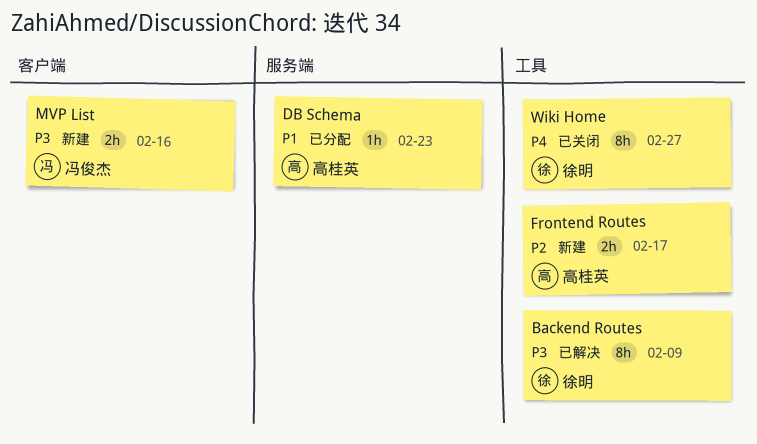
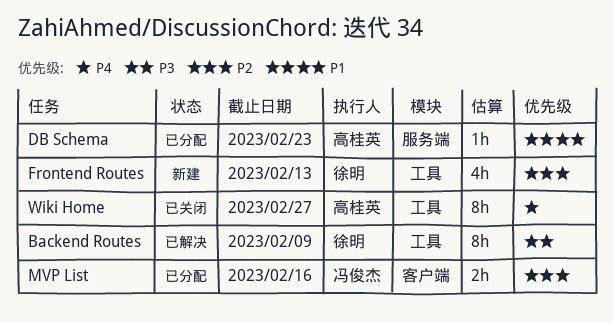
Frontend Routes, owner: 高桂英 -> 徐明
Frontend Routes, estimate: 2h -> 4h
Frontend Routes, due: Feb 17 -> Feb 13
MVP List, status: 新建 -> 已分配
MVP List, priority: P3 -> P2
Wiki Home, owner: 徐明 -> 高桂英

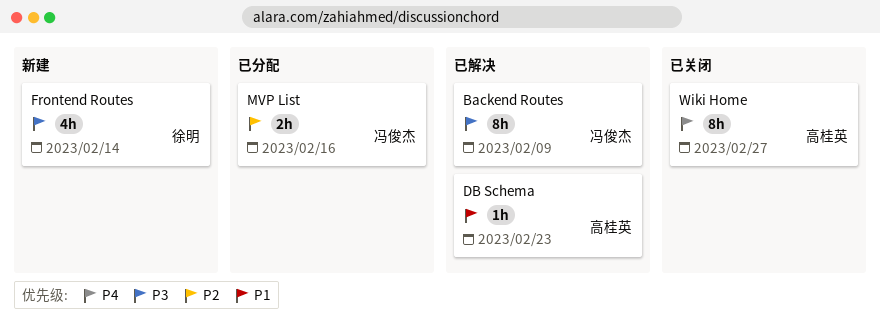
Backend Routes, owner: 徐明 -> 冯俊杰
DB Schema, status: 已分配 -> 已解决
Frontend Routes, priority: P2 -> P3
Frontend Routes, due: Feb 13 -> Feb 14

